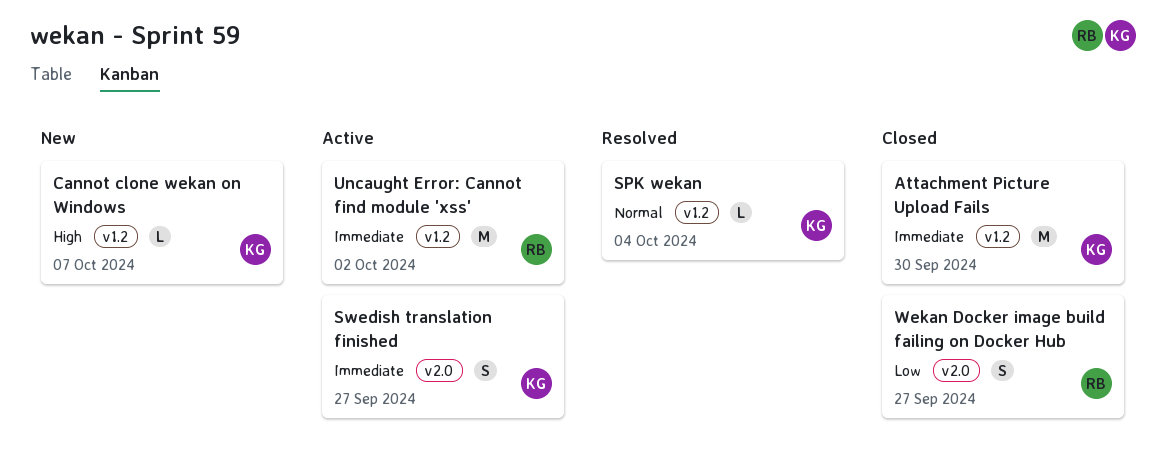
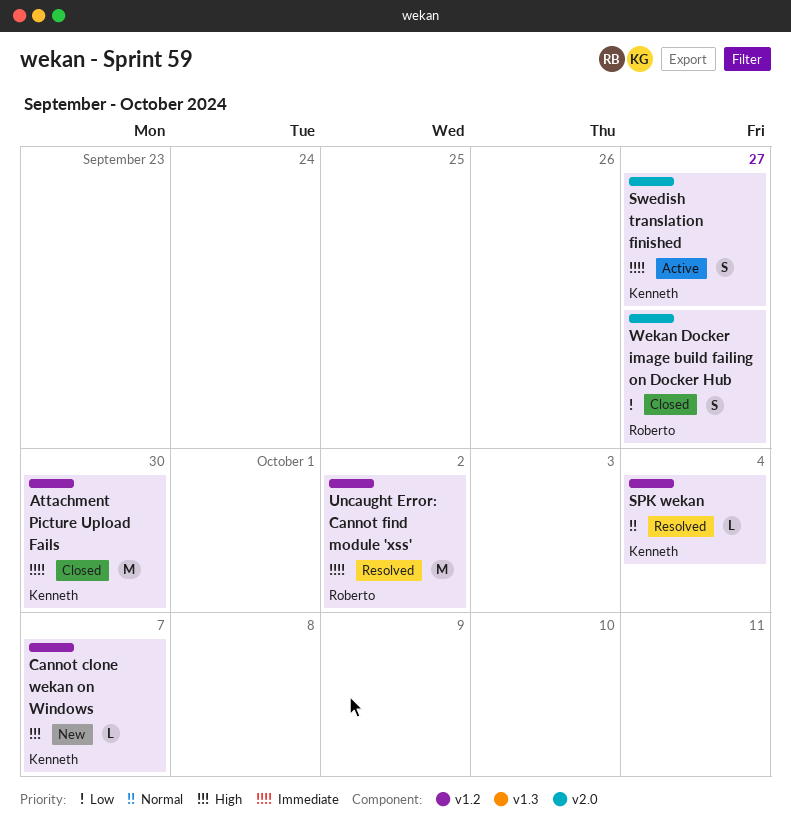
Uncaught Error: Cannot find module 'xss', status: Active -> Resolved

